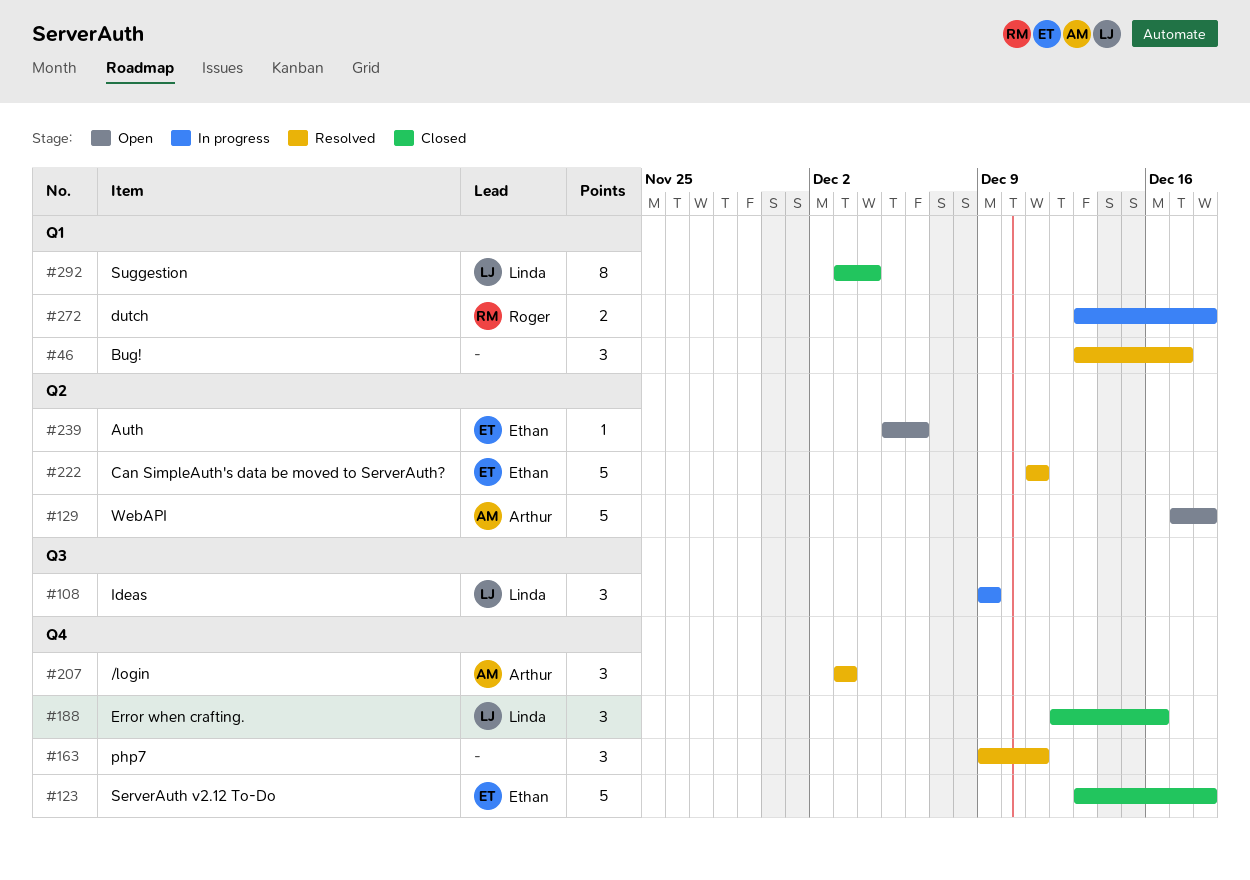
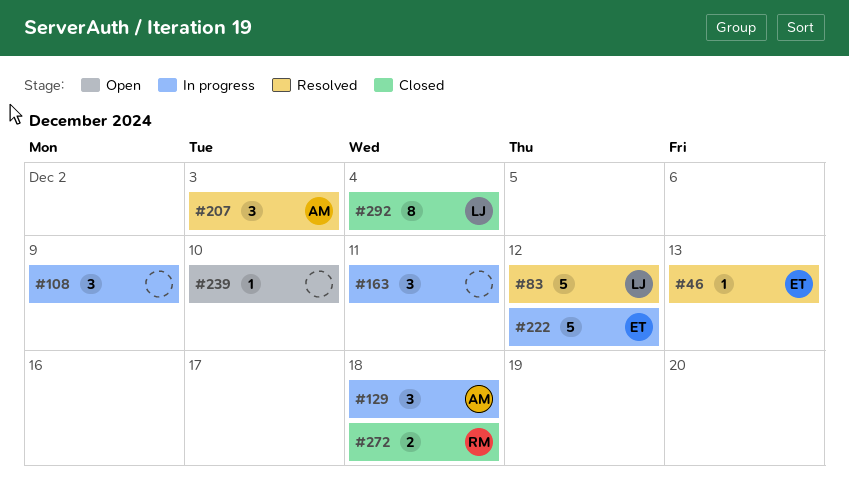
#46, owner: none -> Ethan
#46, estimate: 3 -> 1
#46, due: Dec 17 -> Dec 13
#83: none -> present
#108, owner: Linda -> none
#123: present -> none
#129, status: Open -> In progress
#129, estimate: 5 -> 3
#163, status: Resolved -> In progress
#188: present -> none
#222, status: Resolved -> In progress
#222, due: Dec 11 -> Dec 12
#239, owner: Ethan -> none
#239, due: Dec 6 -> Dec 10
#272, status: In progress -> Closed

